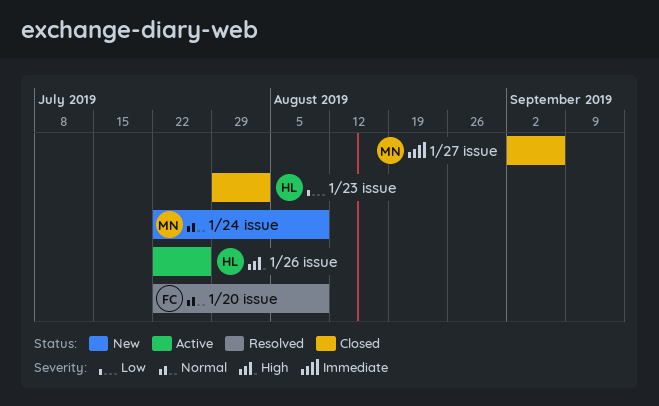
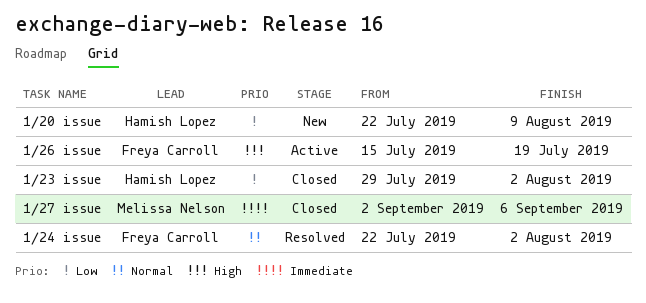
1/20 issue, status: Resolved -> New
1/20 issue, owner: Freya Carroll -> Hamish Lopez
1/20 issue, priority: Normal -> Low
1/24 issue, status: New -> Resolved
1/24 issue, owner: Melissa Nelson -> Freya Carroll
1/24 issue, due: Aug 9 -> Aug 2
1/26 issue, owner: Hamish Lopez -> Freya Carroll
1/26 issue, start: Jul 22 -> Jul 15
1/26 issue, due: Jul 26 -> Jul 19

